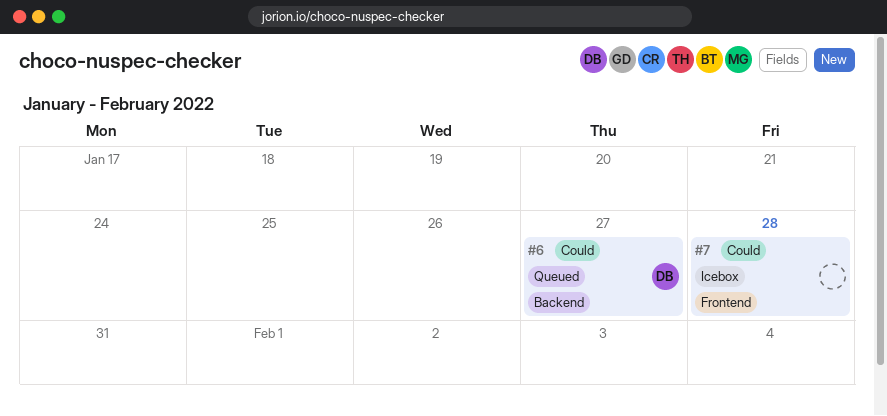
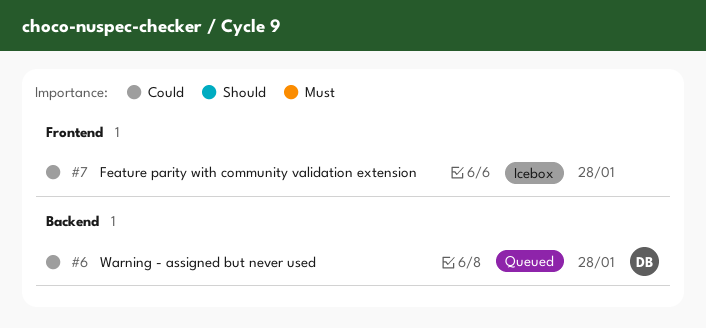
#6, due: Jan 27 -> Jan 28

